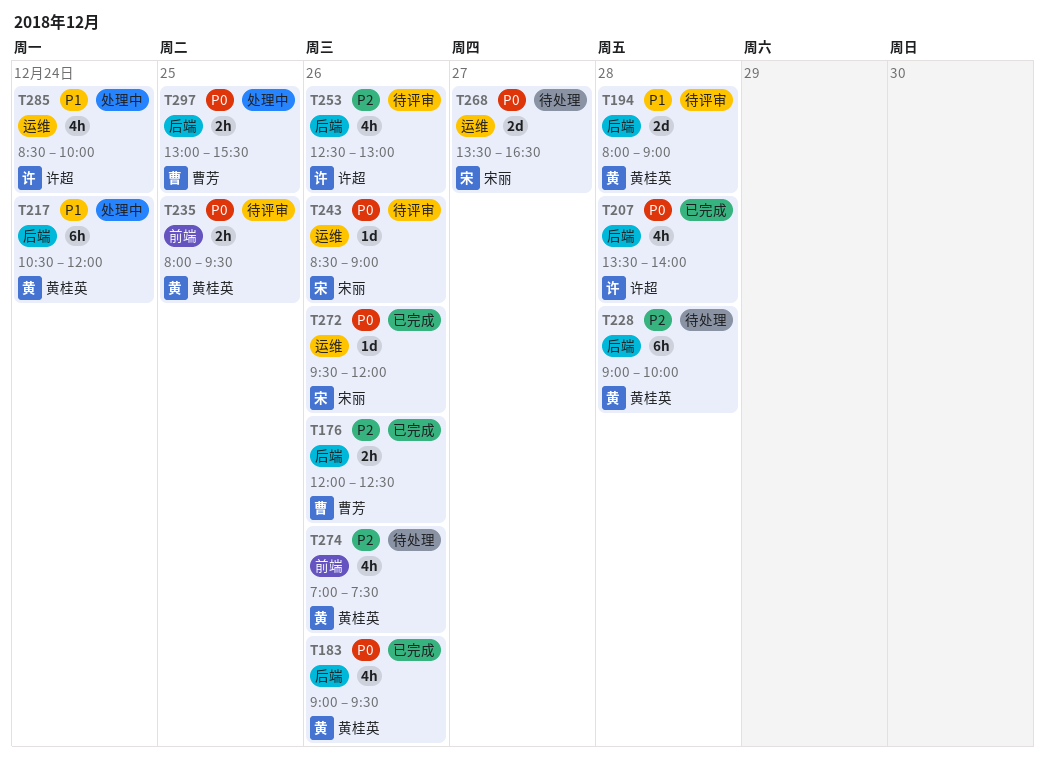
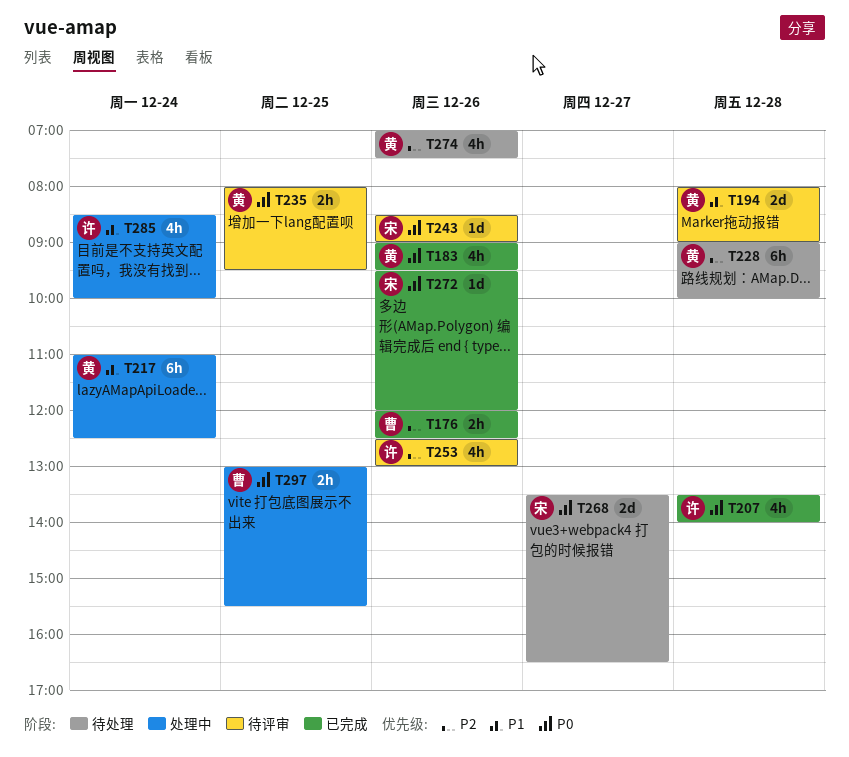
T217, begins: 10:30 -> 11:00
T217, ends: 12:00 -> 12:30

